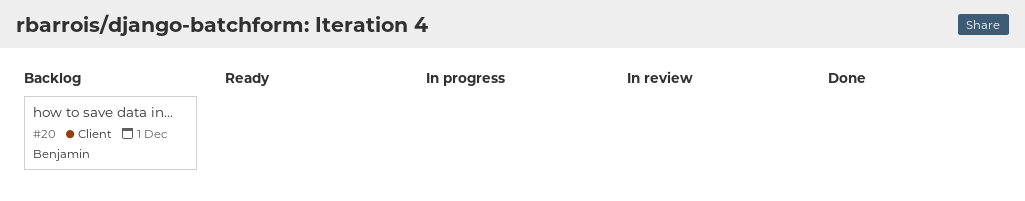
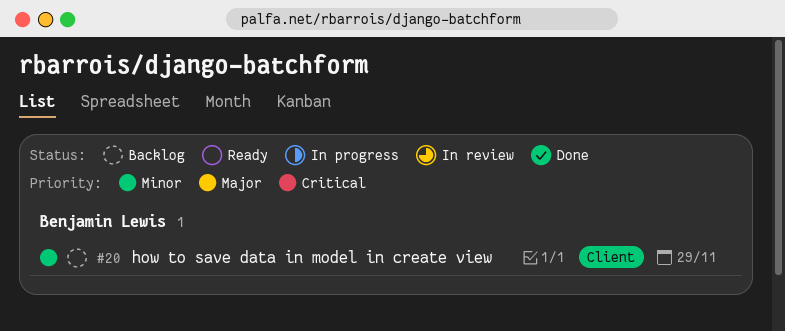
#20, due: Dec 1 -> Nov 29

